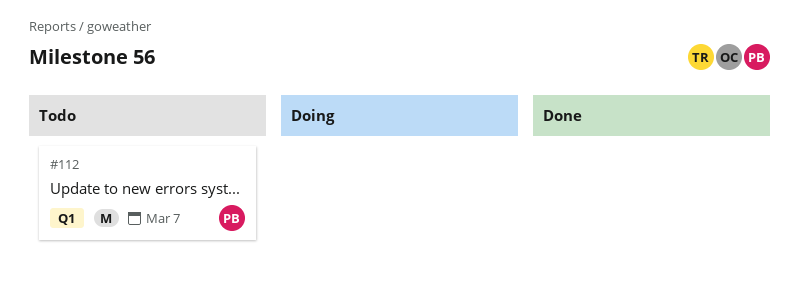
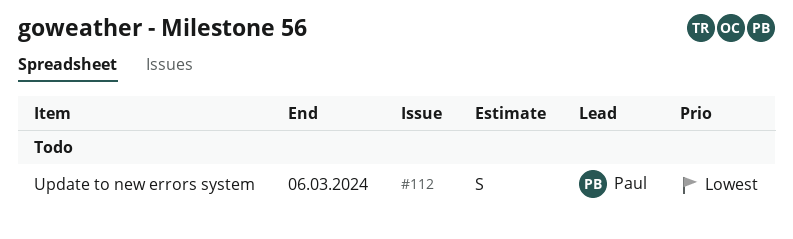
#112, estimate: M -> S
#112, due: Mar 7 -> Mar 6

